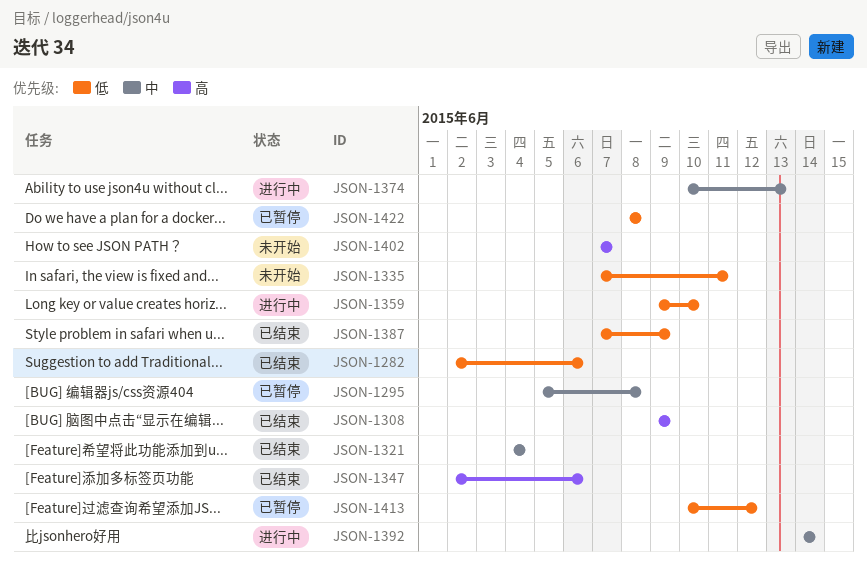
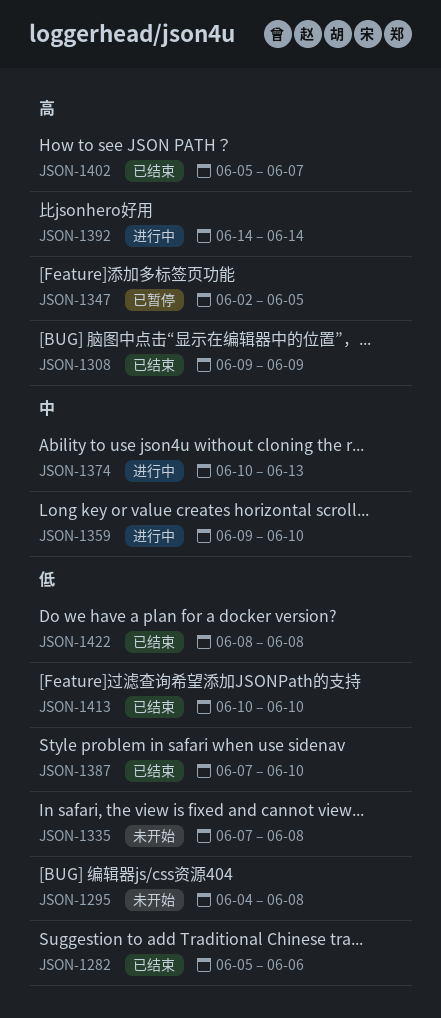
JSON-1282, start: Jun 2 -> Jun 5
JSON-1295, status: 已暂停 -> 未开始
JSON-1295, priority: 中 -> 低
JSON-1295, start: Jun 5 -> Jun 4
JSON-1321: present -> none
JSON-1335, due: Jun 11 -> Jun 8
JSON-1347, status: 已结束 -> 已暂停
JSON-1347, due: Jun 6 -> Jun 5
JSON-1359, priority: 低 -> 中
JSON-1387, due: Jun 9 -> Jun 10
JSON-1392, priority: 中 -> 高
JSON-1402, status: 未开始 -> 已结束
JSON-1402, start: Jun 7 -> Jun 5
JSON-1413, status: 已暂停 -> 已结束
JSON-1413, due: Jun 12 -> Jun 10
JSON-1422, status: 已暂停 -> 已结束

